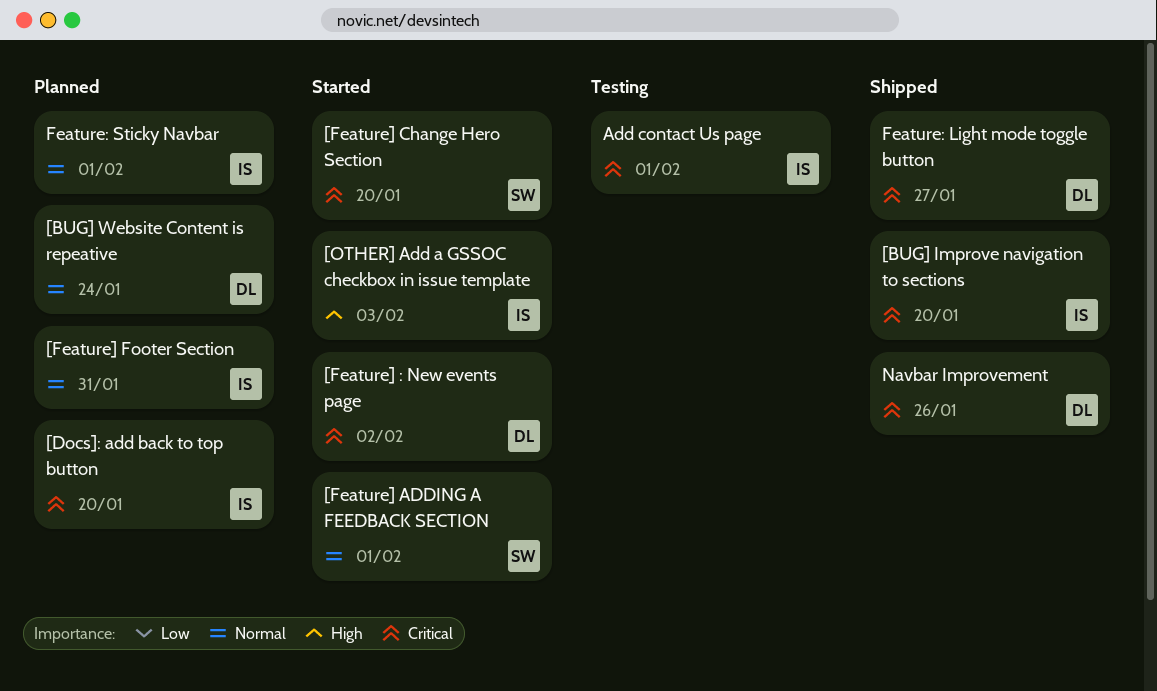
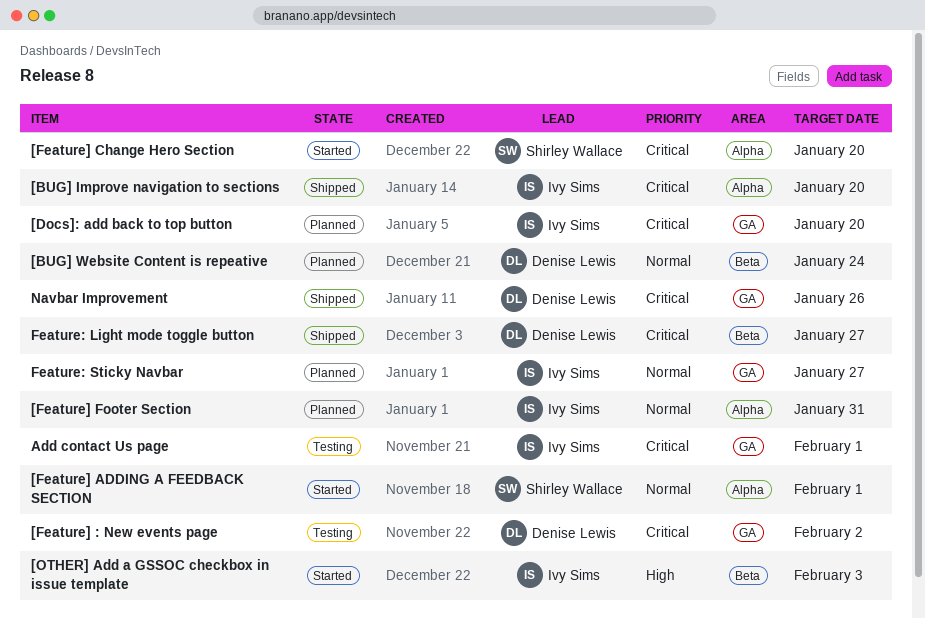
[Feature] : New events page, status: Started -> Testing
Feature: Sticky Navbar, due: Feb 1 -> Jan 27

